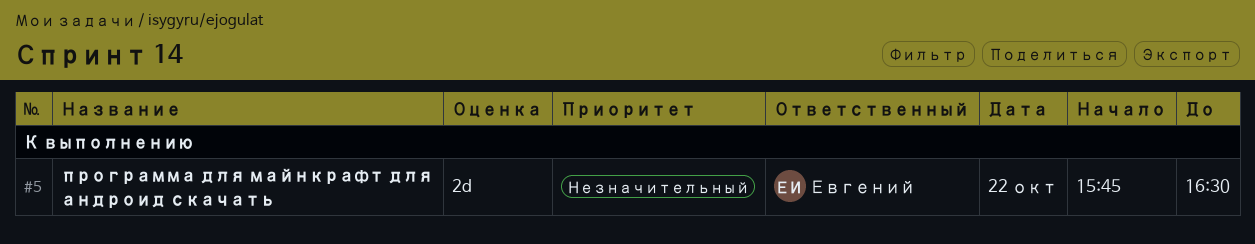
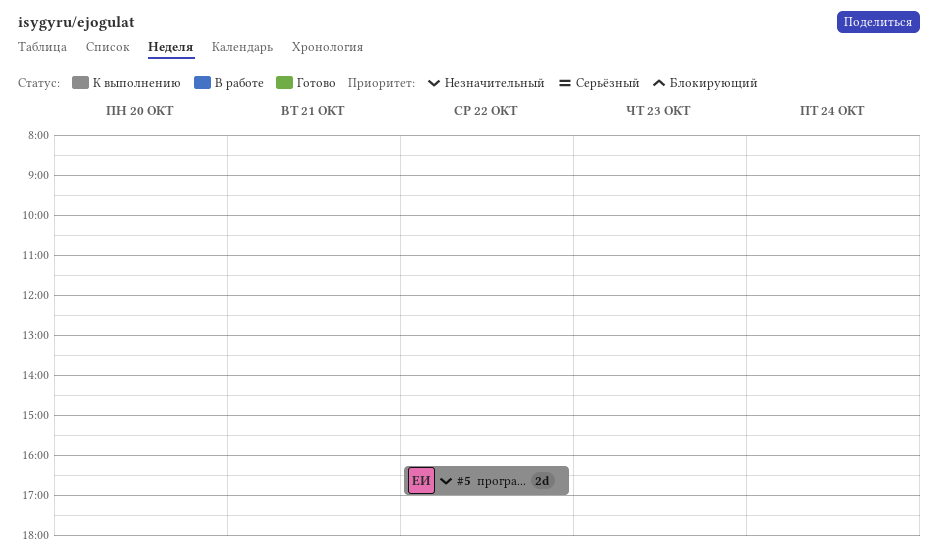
#5, begins: 15:45 -> 16:15
#5, ends: 16:30 -> 17:00

